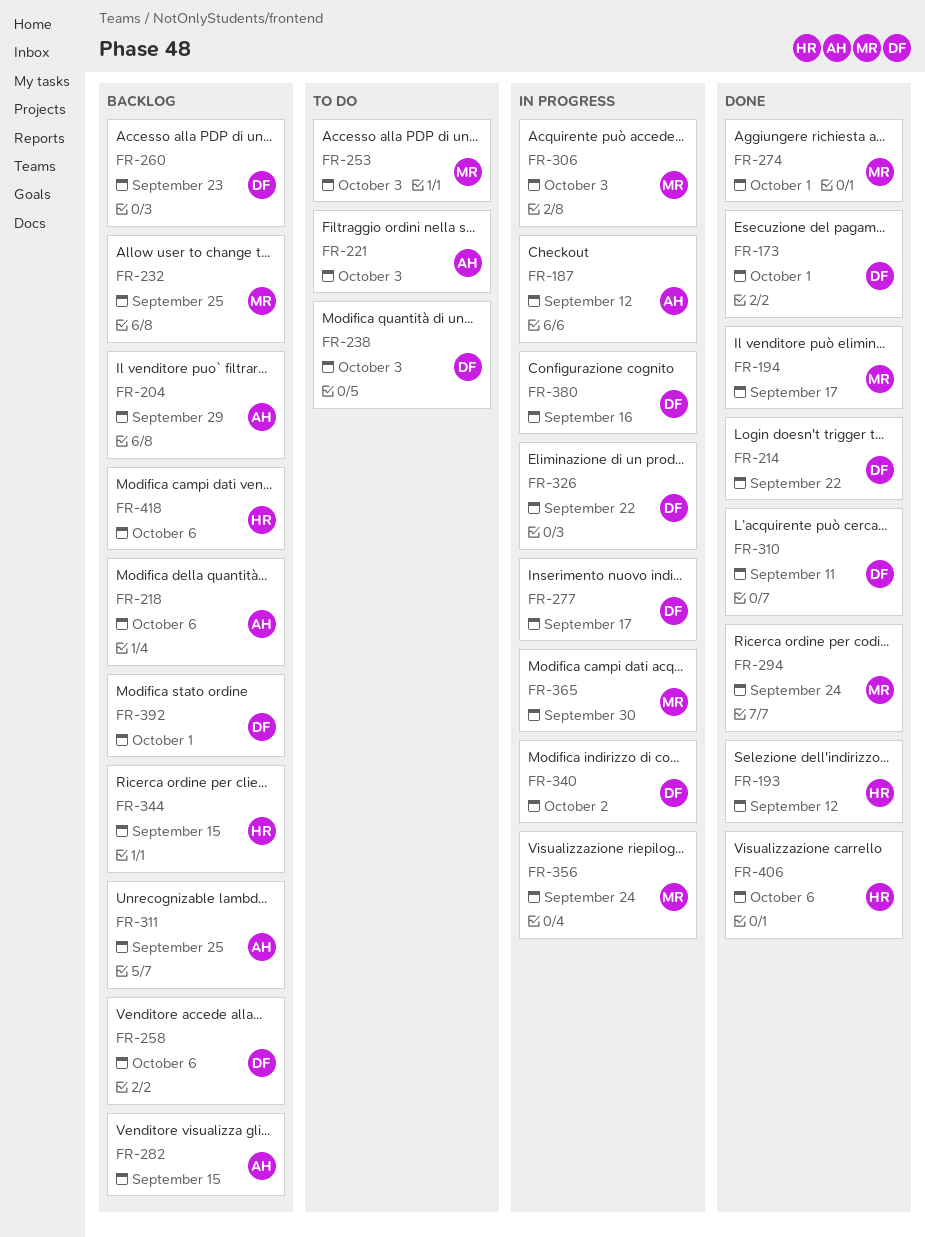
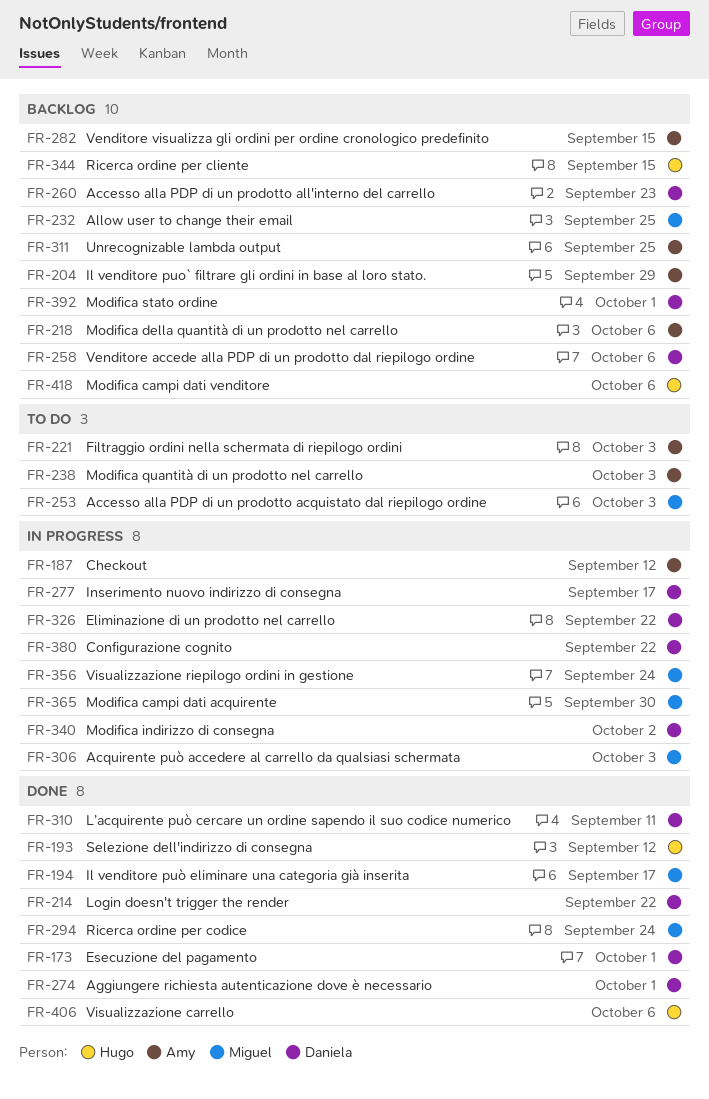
FR-238, owner: Daniela -> Amy
FR-274, owner: Miguel -> Daniela
FR-380, due: Sep 16 -> Sep 22

